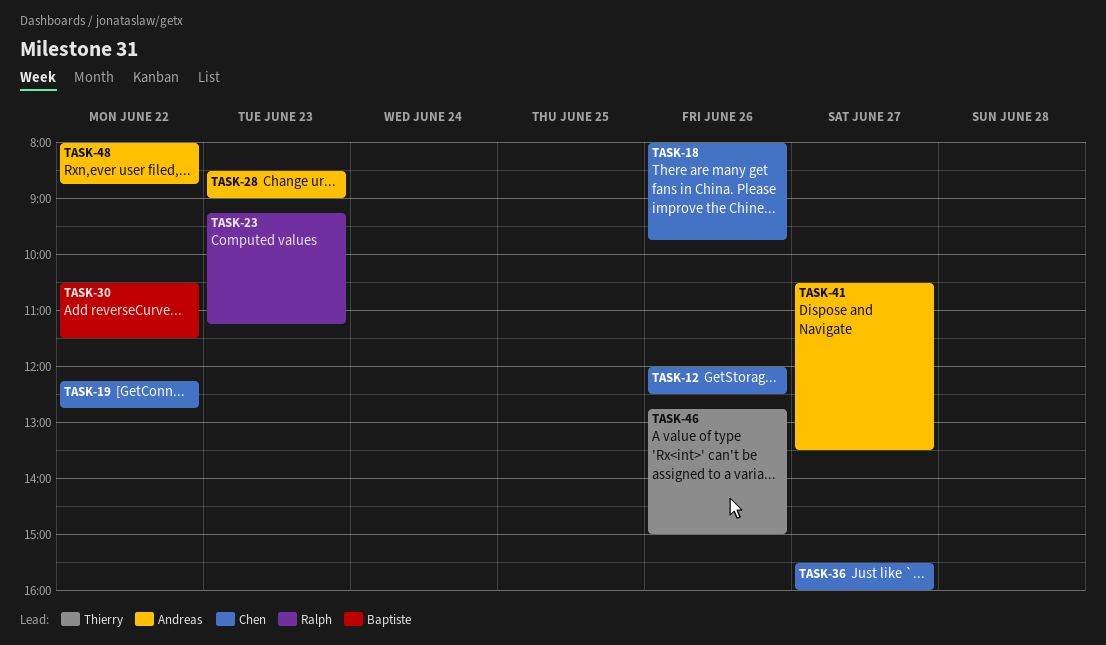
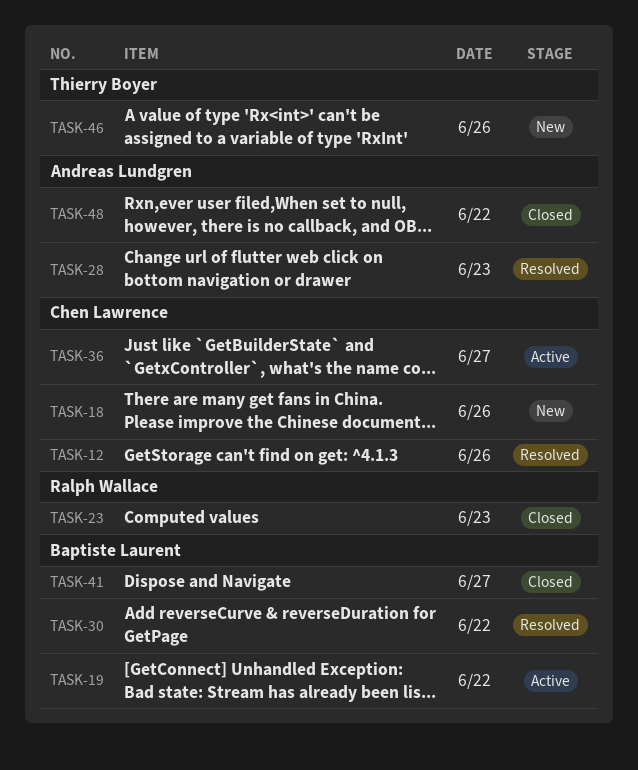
TASK-19, owner: Chen Lawrence -> Baptiste Laurent
TASK-41, owner: Andreas Lundgren -> Baptiste Laurent

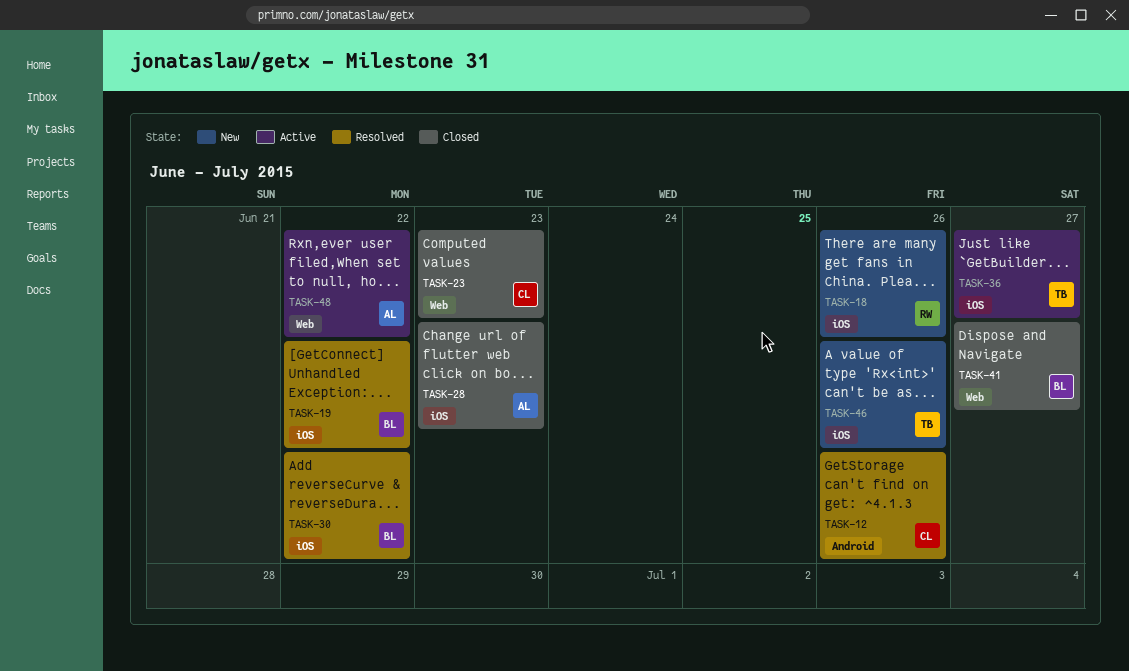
TASK-18, owner: Chen Lawrence -> Ralph Wallace
TASK-19, status: Active -> Resolved
TASK-23, owner: Ralph Wallace -> Chen Lawrence
TASK-28, status: Resolved -> Closed
TASK-36, owner: Chen Lawrence -> Thierry Boyer
TASK-48, status: Closed -> Active

